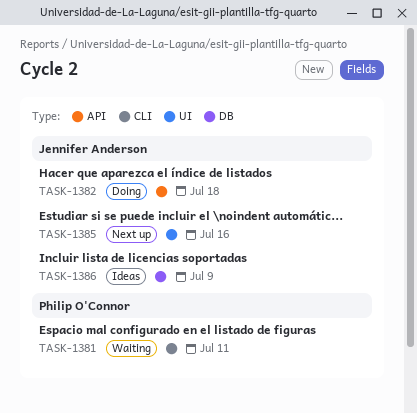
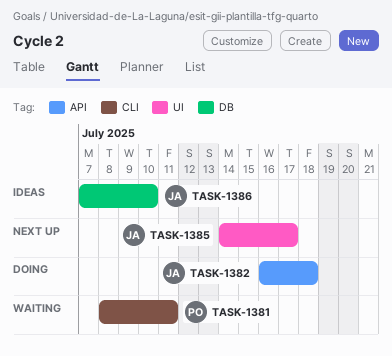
TASK-1385, due: Jul 16 -> Jul 17
TASK-1386, due: Jul 9 -> Jul 10

